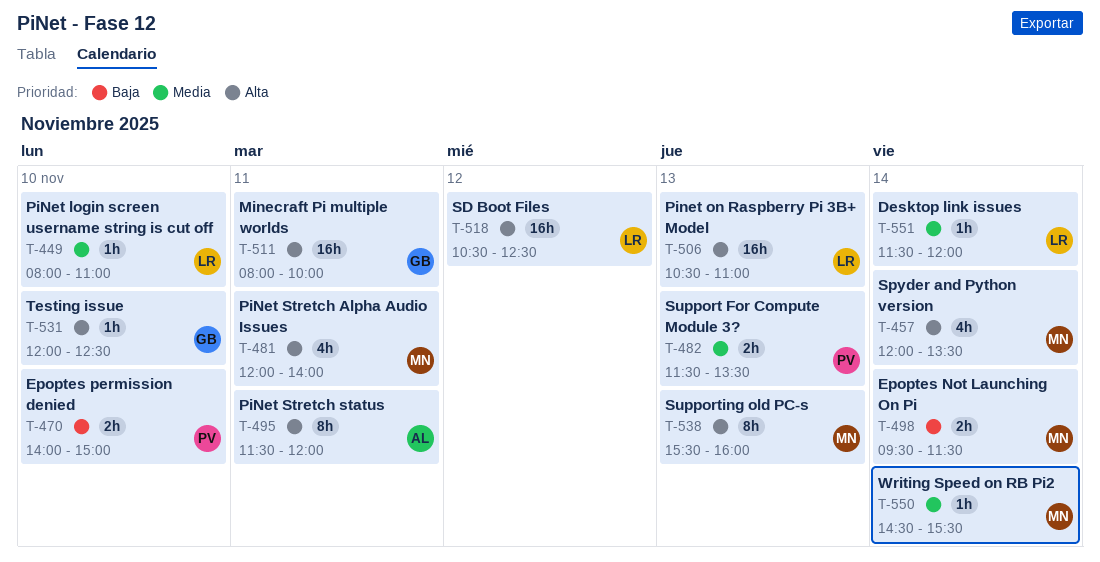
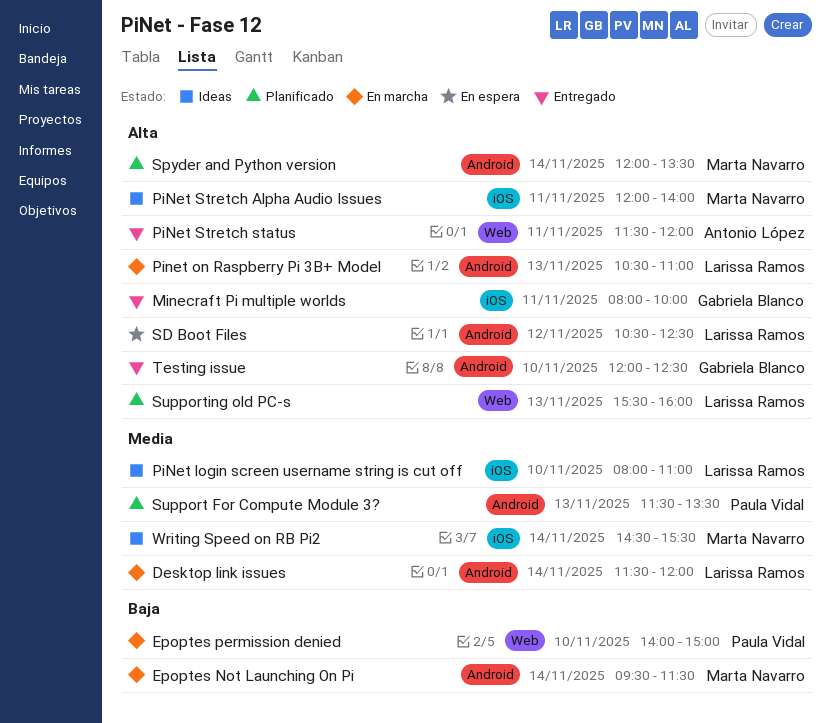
Supporting old PC-s, owner: Marta Navarro -> Larissa Ramos

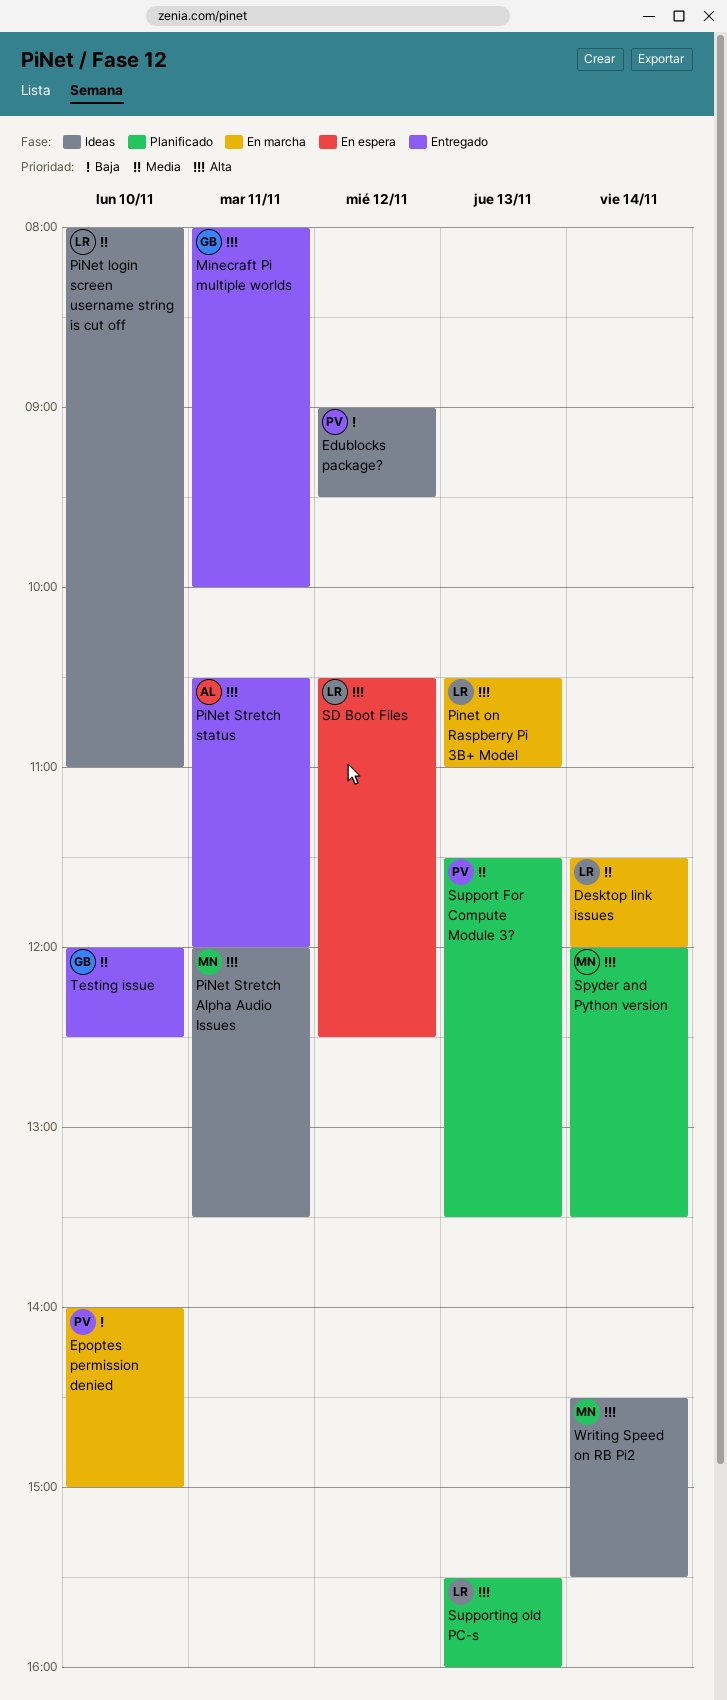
Edublocks package?: none -> present
Epoptes Not Launching On Pi: present -> none
PiNet Stretch Alpha Audio Issues, ends: 14:00 -> 13:30
PiNet Stretch status, begins: 11:30 -> 10:30
Testing issue, priority: Alta -> Media
Writing Speed on RB Pi2, priority: Media -> Alta

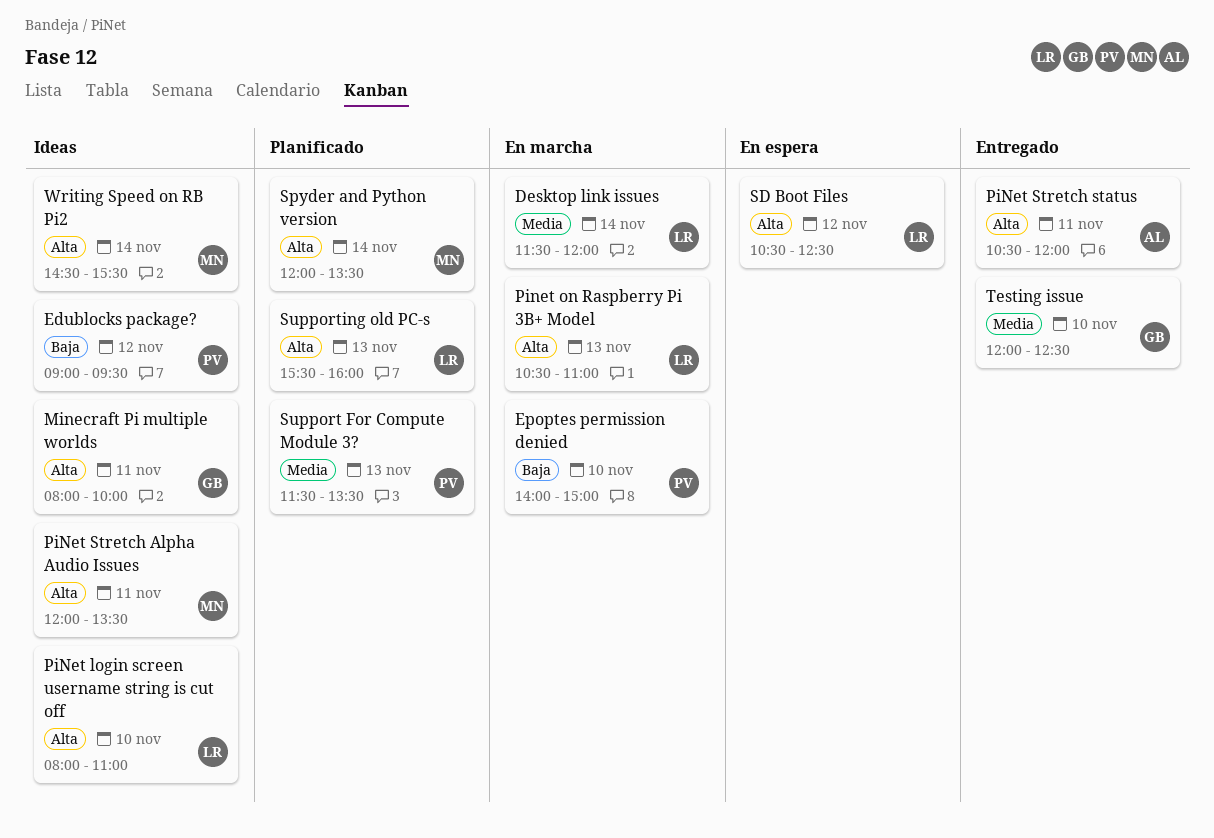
Minecraft Pi multiple worlds, status: Entregado -> Ideas
PiNet login screen username string is cut off, priority: Media -> Alta

